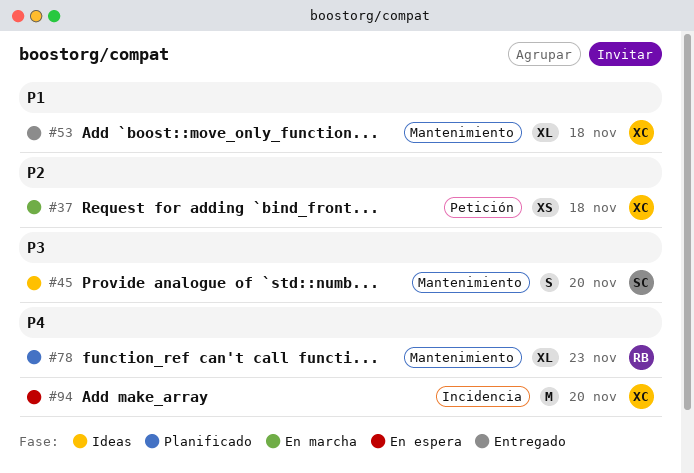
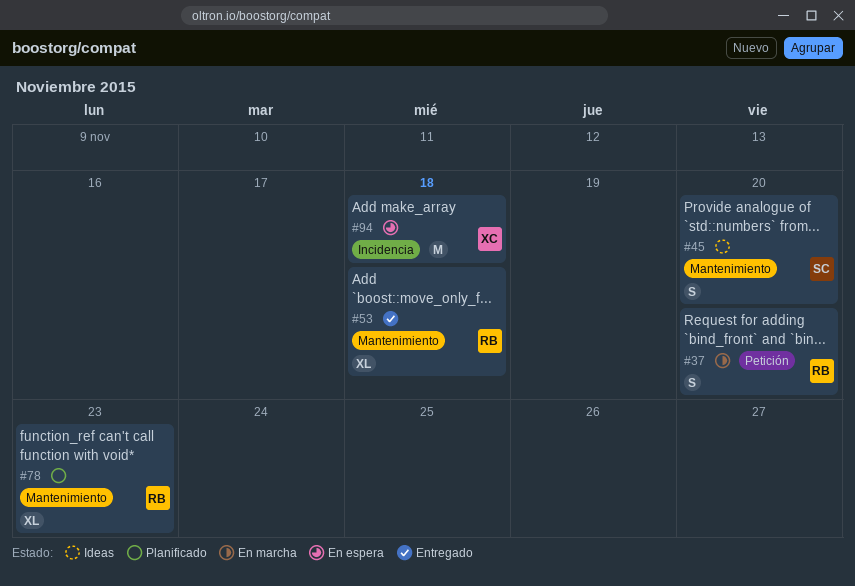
#37, owner: XC -> RB
#37, estimate: XS -> S
#37, due: Nov 18 -> Nov 20
#53, owner: XC -> RB
#94, due: Nov 20 -> Nov 18

